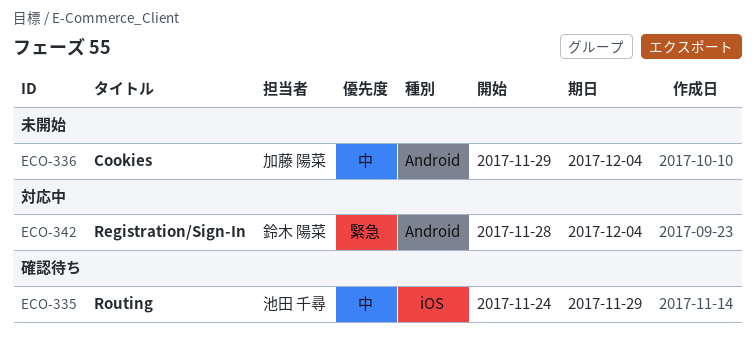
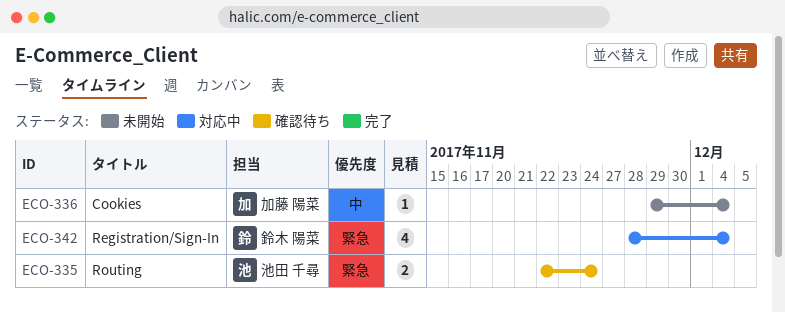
ECO-335, priority: 中 -> 緊急
ECO-335, start: Nov 24 -> Nov 22
ECO-335, due: Nov 29 -> Nov 24

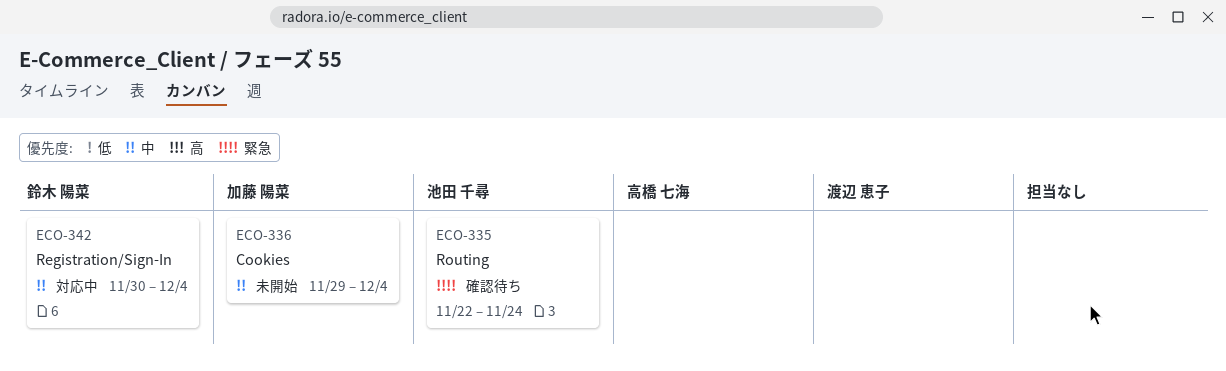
ECO-342, priority: 緊急 -> 中
ECO-342, start: Nov 28 -> Nov 30

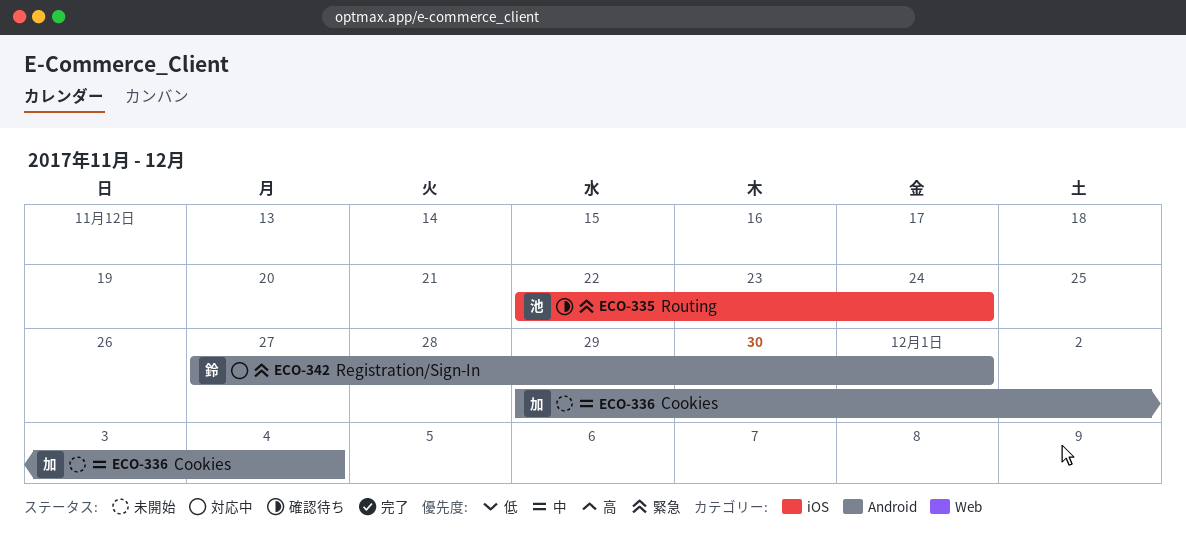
ECO-342, priority: 中 -> 緊急
ECO-342, start: Nov 30 -> Nov 27
ECO-342, due: Dec 4 -> Dec 1

